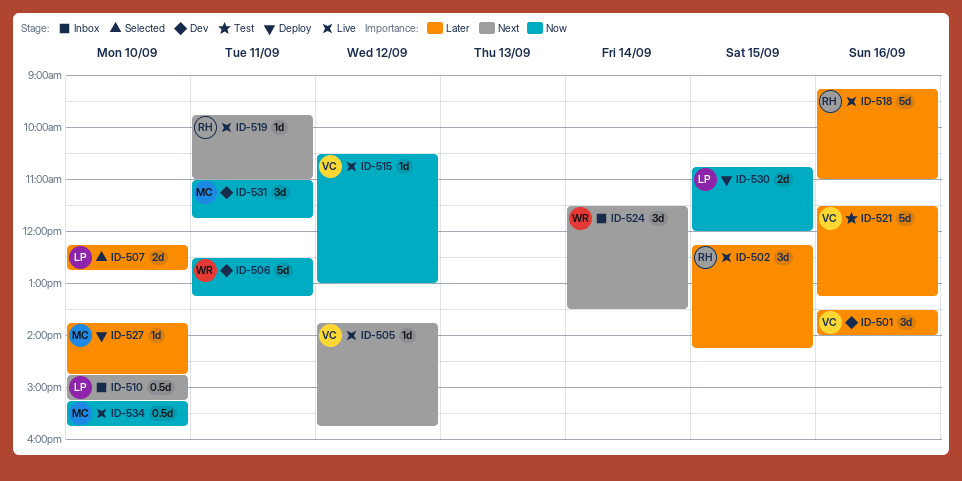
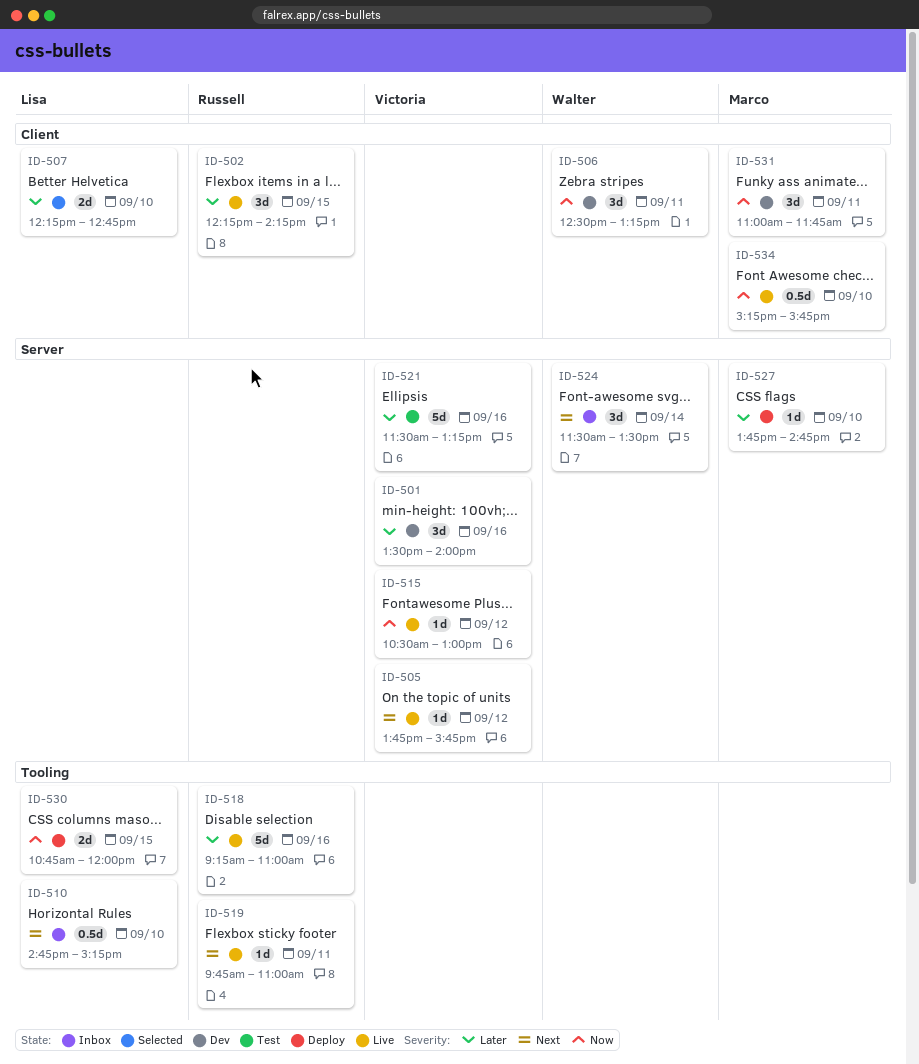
ID-506, estimate: 5d -> 3d

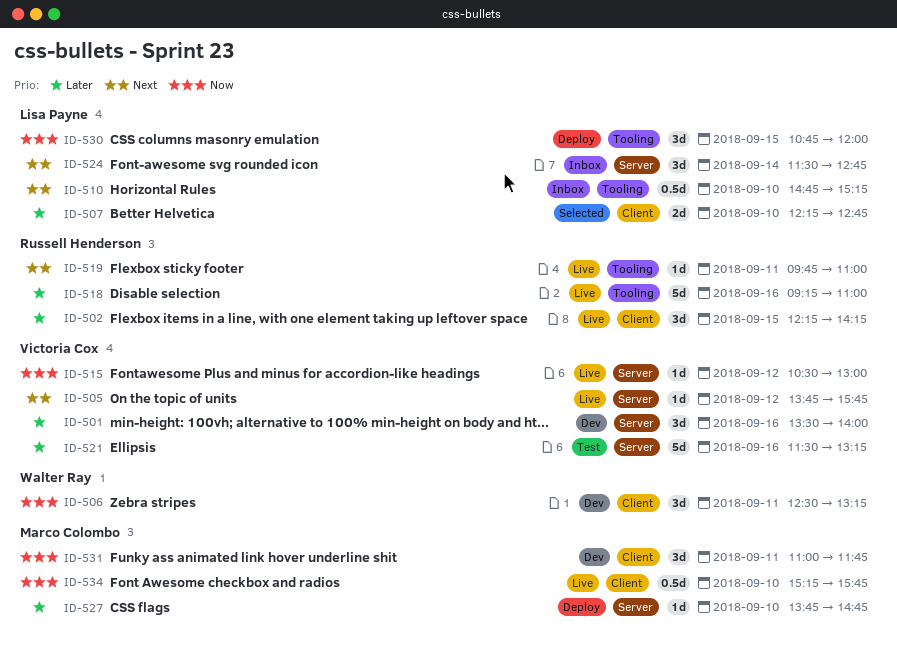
ID-524, owner: Walter Ray -> Lisa Payne
ID-524, ends: 13:30 -> 12:45
ID-530, estimate: 2d -> 3d

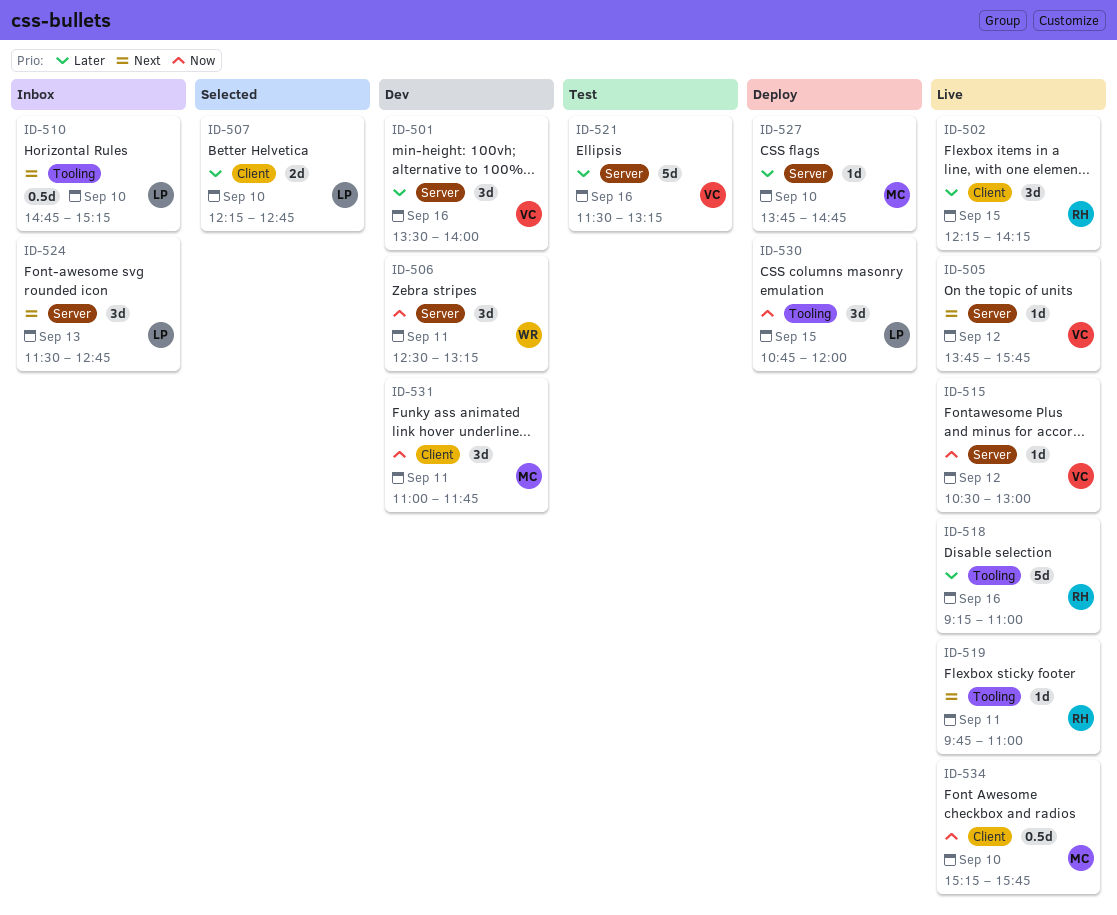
ID-506, label: Client -> Server
ID-524, day: Sep 14 -> Sep 13

